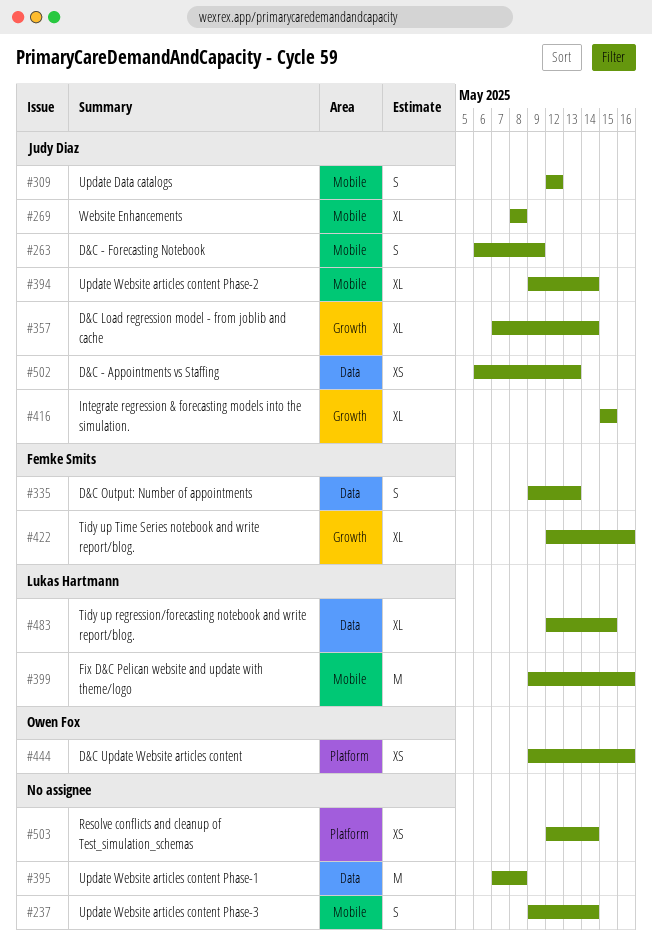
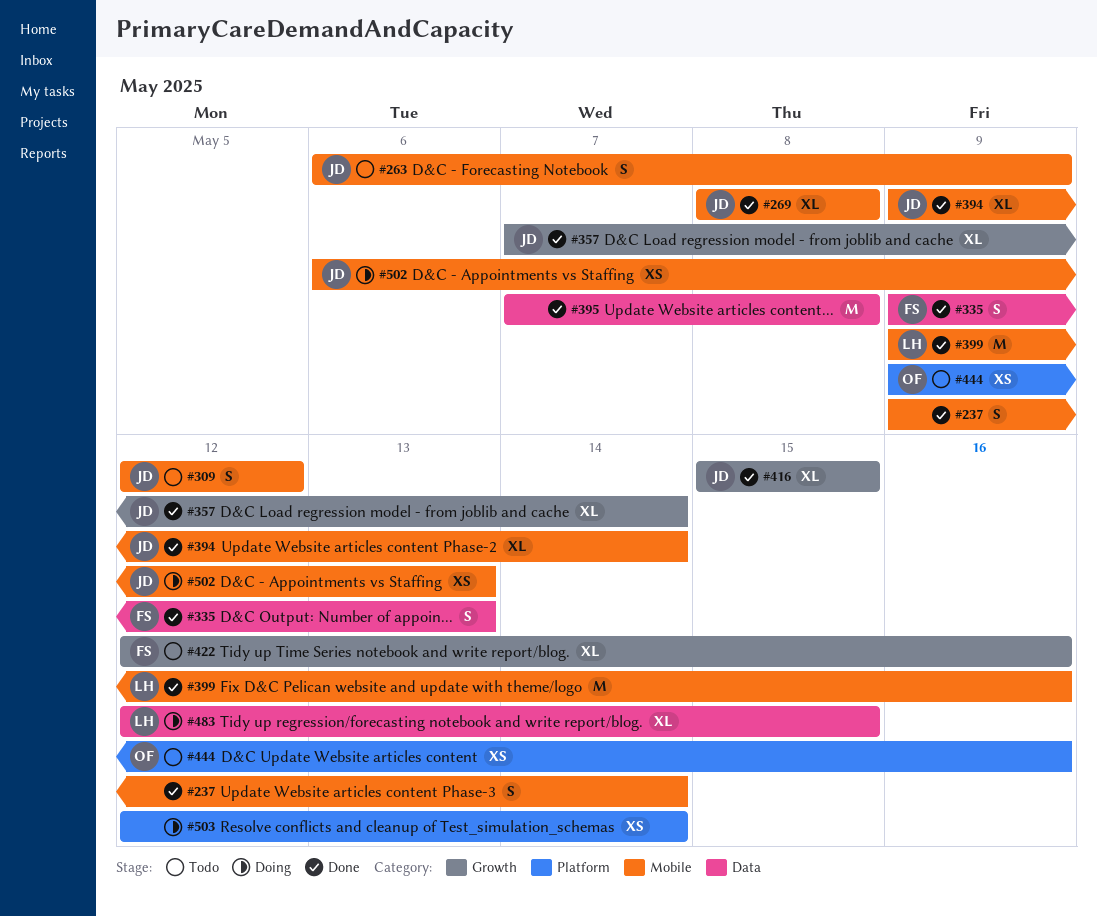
#502, label: Data -> Mobile

